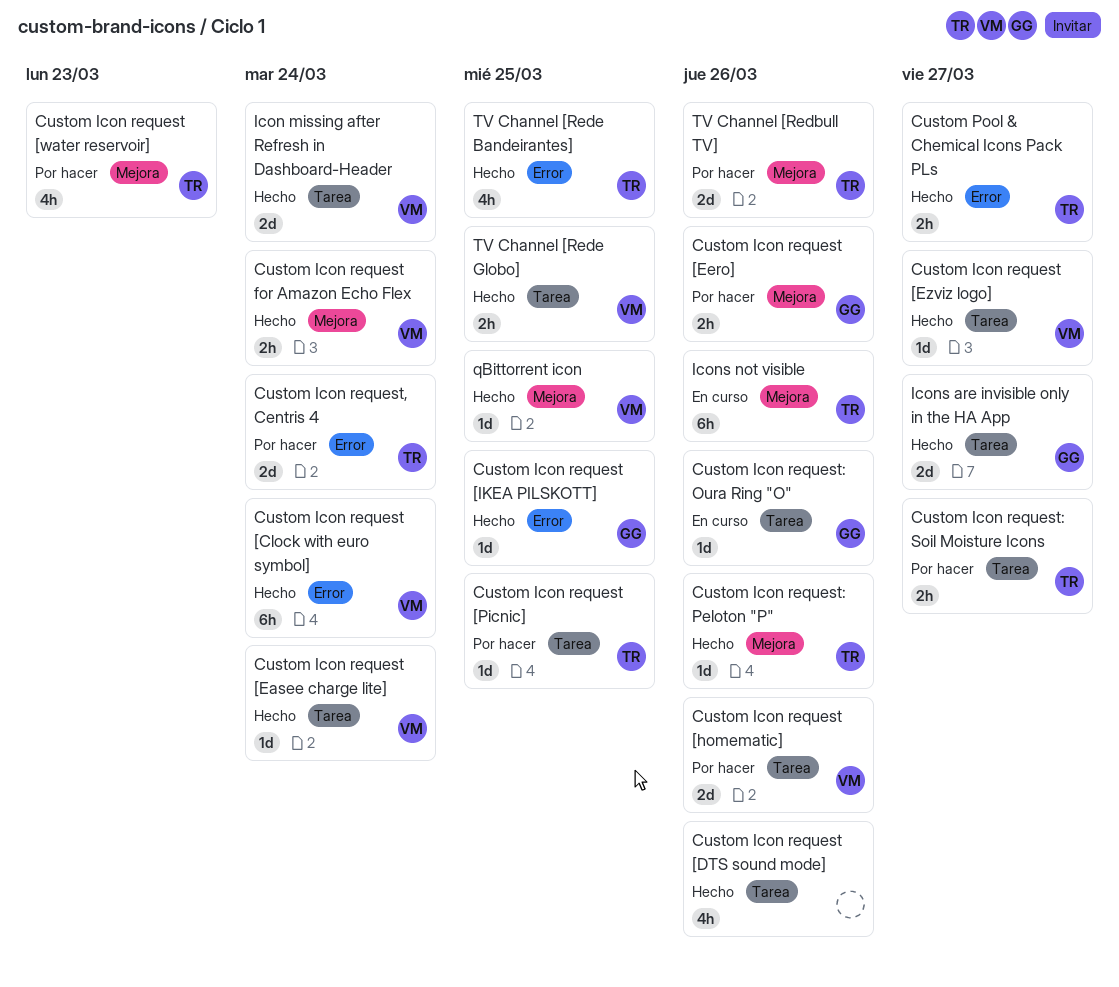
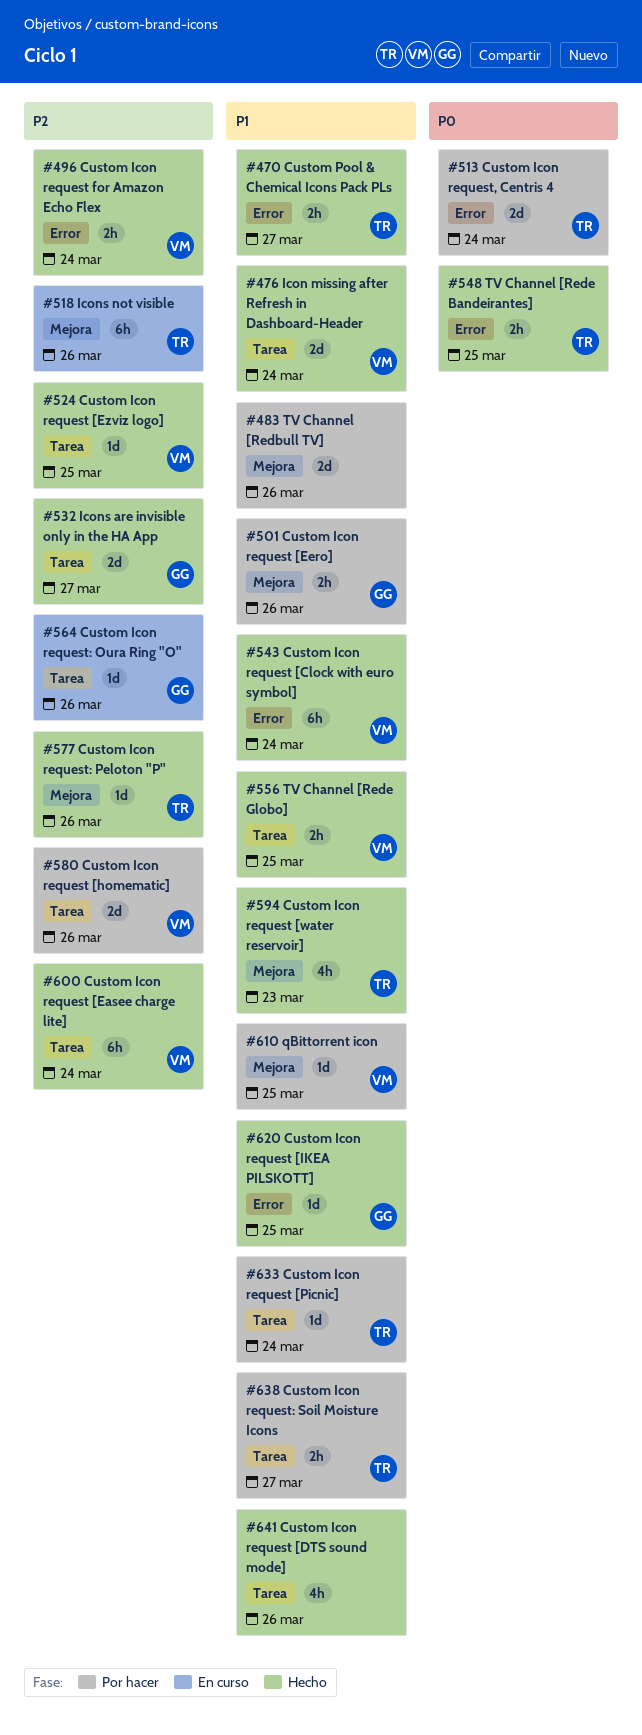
Custom Icon request [Easee charge lite], estimate: 1d -> 6h
Custom Icon request [Ezviz logo], due: Mar 27 -> Mar 25
Custom Icon request [Picnic], due: Mar 25 -> Mar 24
Custom Icon request [water reservoir], status: Por hacer -> Hecho
Custom Icon request for Amazon Echo Flex, label: Mejora -> Error
qBittorrent icon, status: Hecho -> Por hacer
TV Channel [Redbull TV], owner: TR -> none
TV Channel [Rede Bandeirantes], estimate: 4h -> 2h

